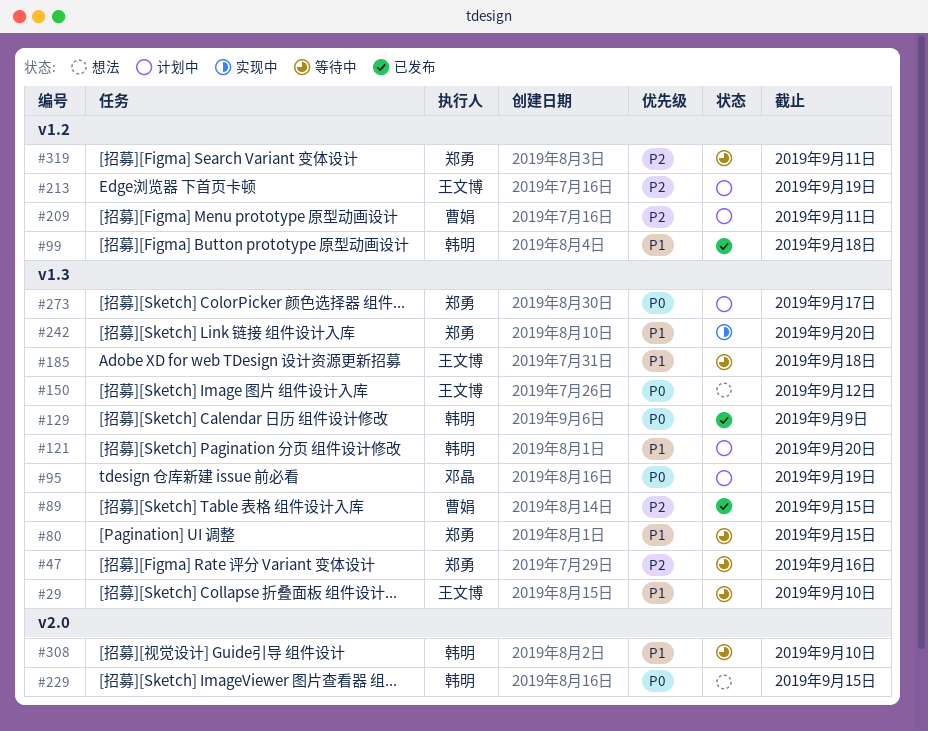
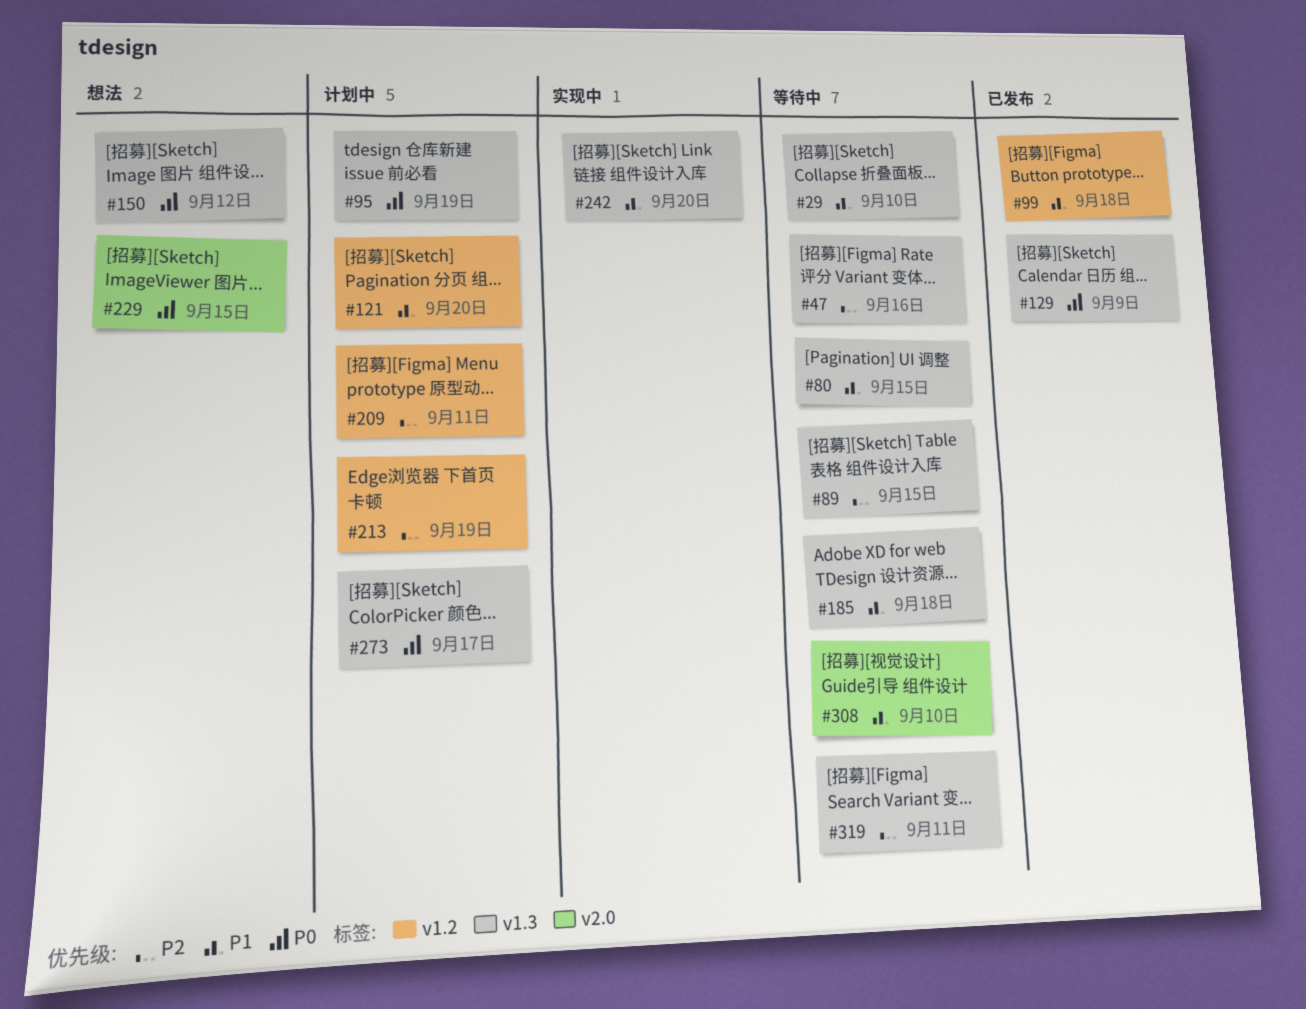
#89, status: 已发布 -> 等待中
#121, label: v1.3 -> v1.2
#319, label: v1.2 -> v1.3

